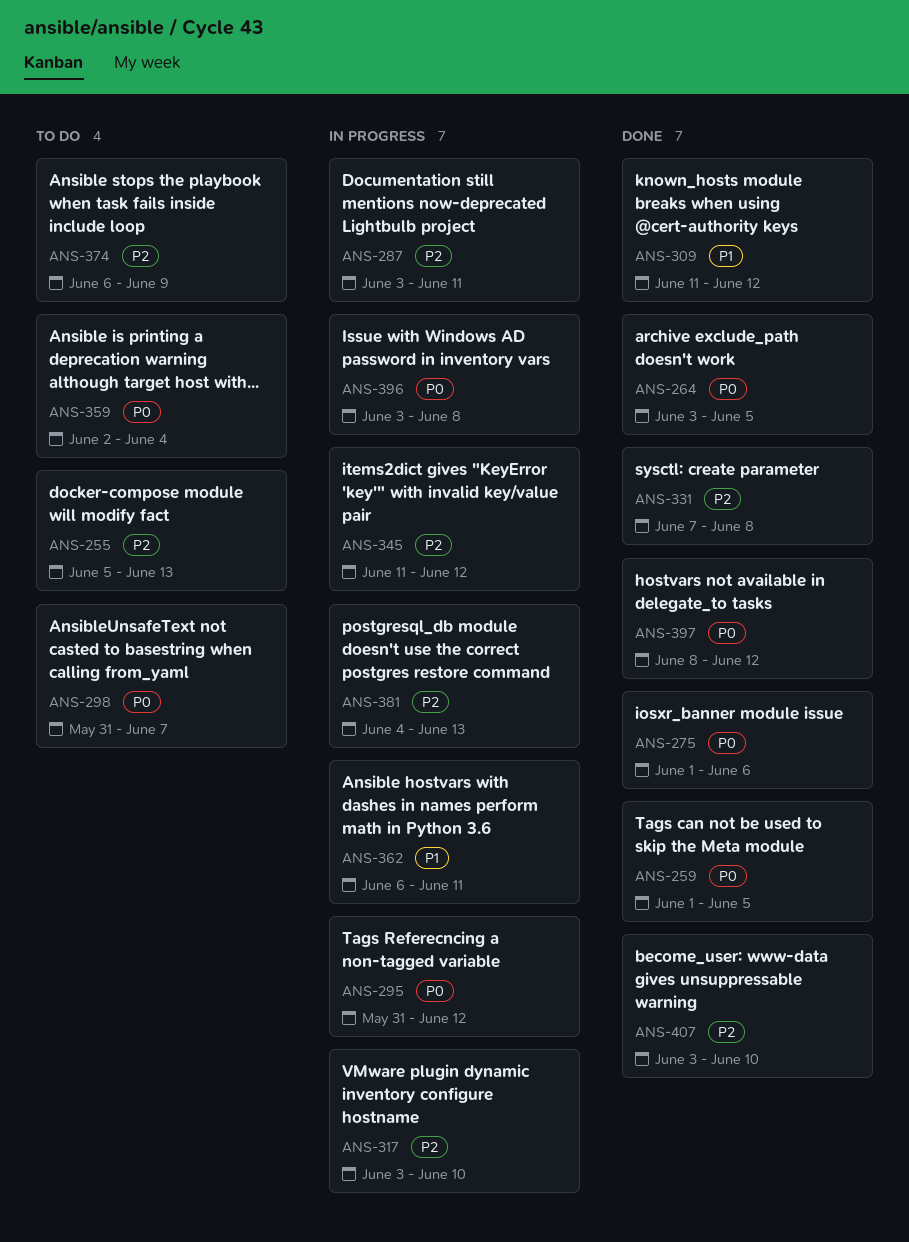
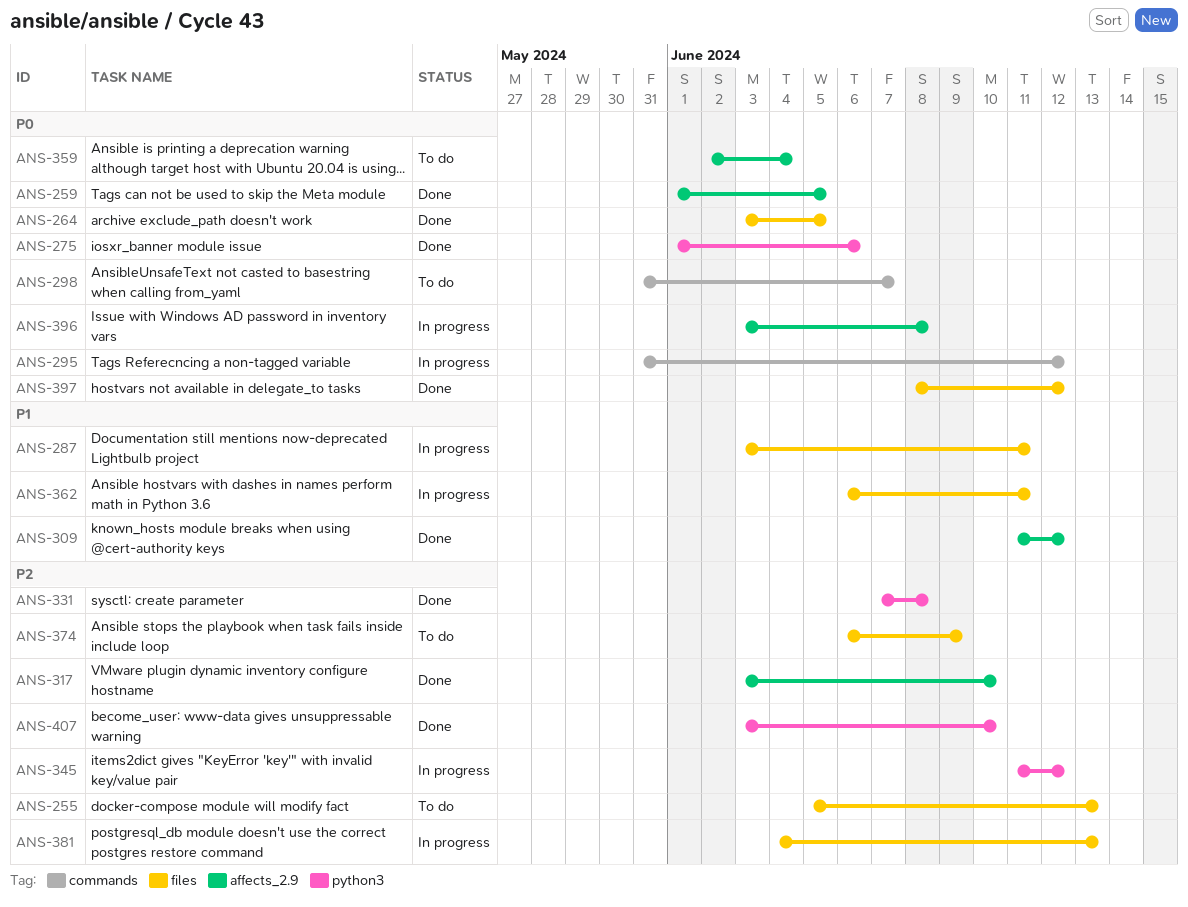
ANS-287, priority: P2 -> P1
ANS-317, status: In progress -> Done

